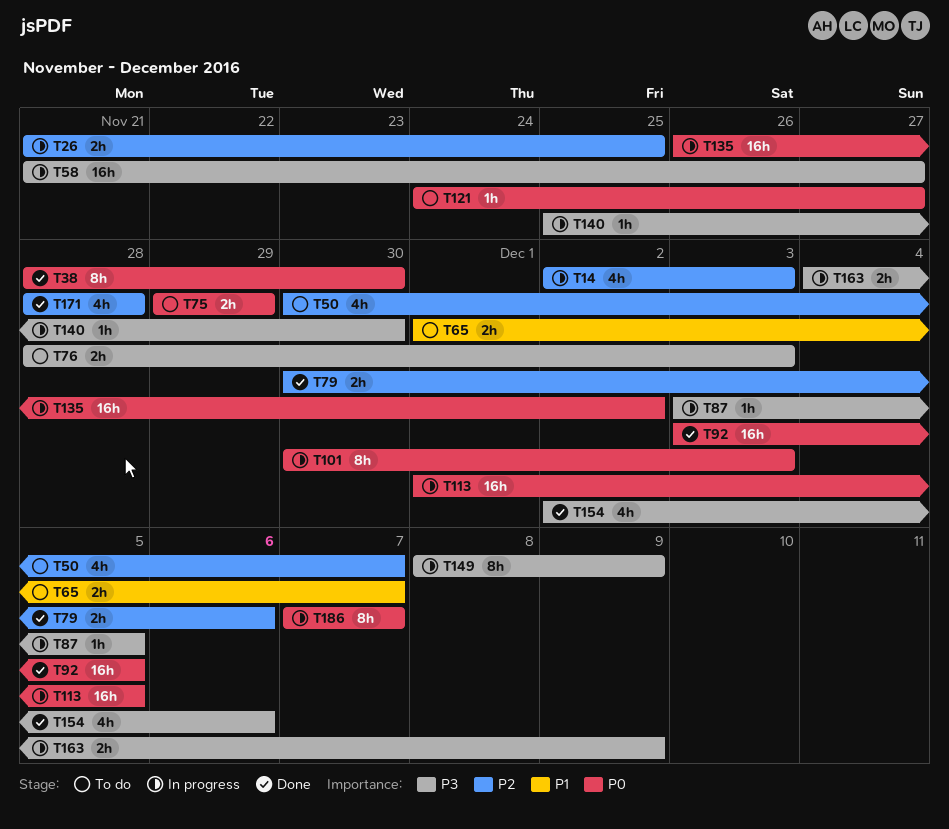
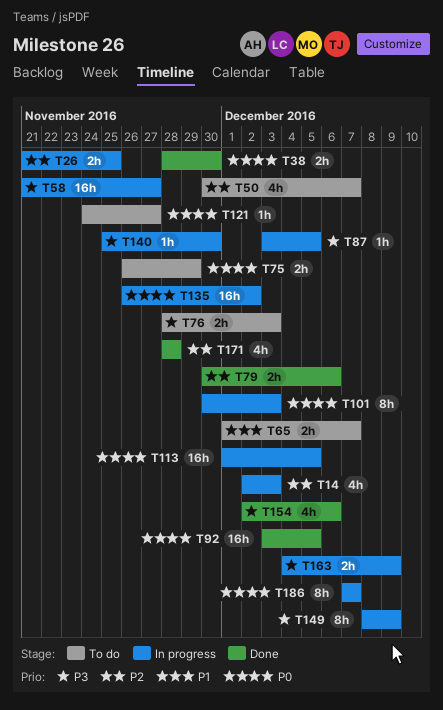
T38, estimate: 8h -> 2h
T75, start: Nov 29 -> Nov 26

